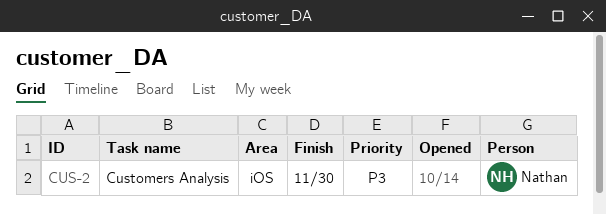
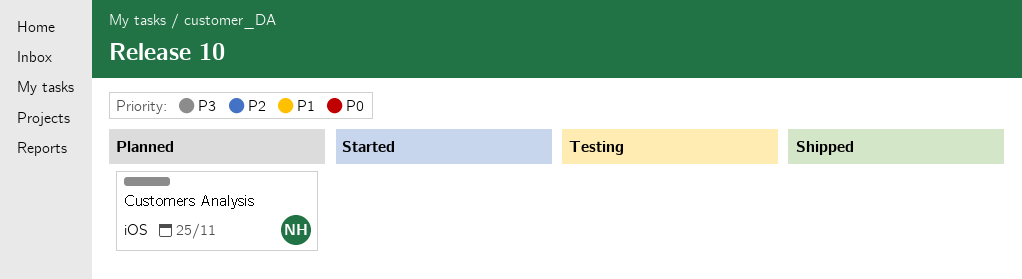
Customers Analysis, due: Nov 30 -> Nov 25

